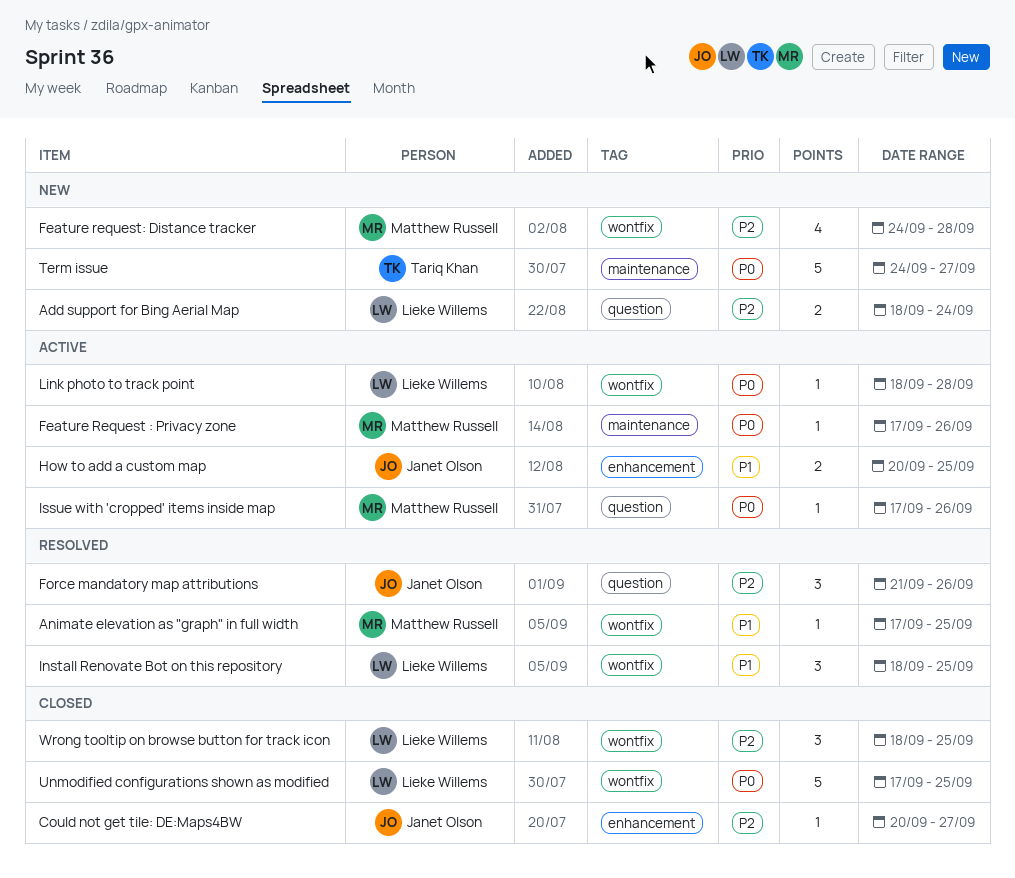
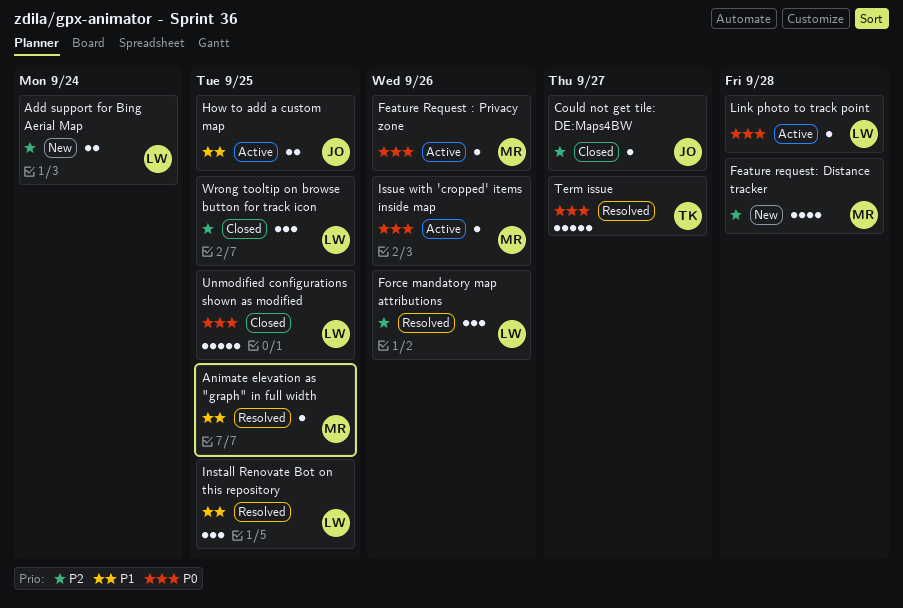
Force mandatory map attributions, owner: Janet Olson -> Lieke Willems
Term issue, status: New -> Resolved

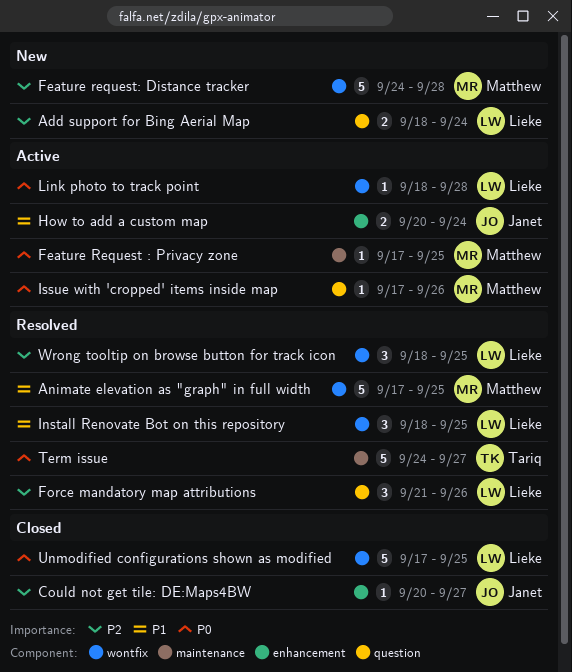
Animate elevation as "graph" in full width, estimate: 1 -> 5
Feature Request : Privacy zone, due: Sep 26 -> Sep 25
Feature request: Distance tracker, estimate: 4 -> 5
How to add a custom map, due: Sep 25 -> Sep 24
Wrong tooltip on browse button for track icon, status: Closed -> Resolved

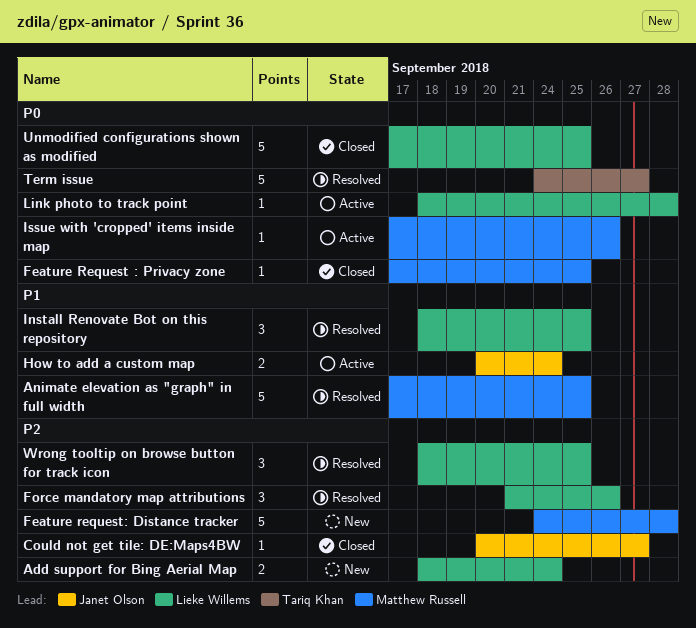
Feature Request : Privacy zone, status: Active -> Closed

